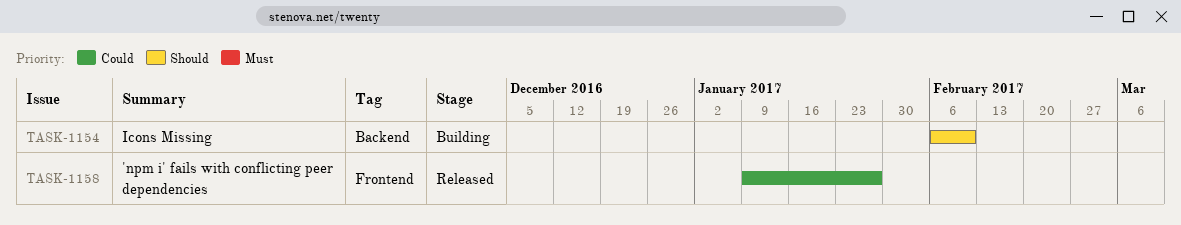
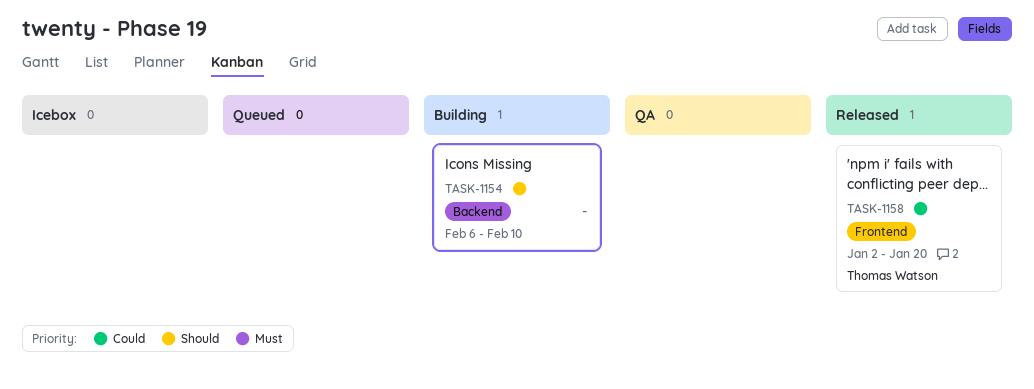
TASK-1158, start: Jan 9 -> Jan 2
TASK-1158, due: Jan 27 -> Jan 20

